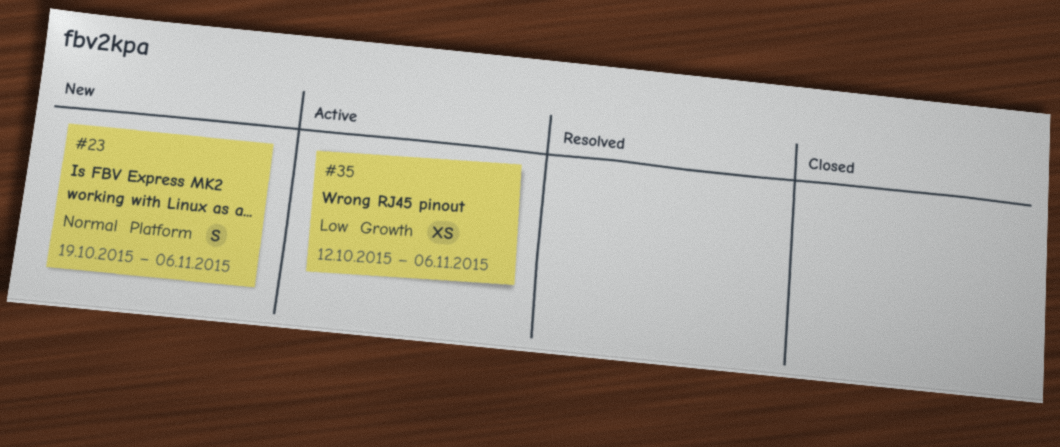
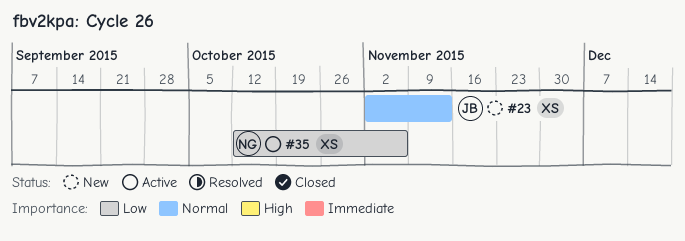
#23, estimate: S -> XS
#23, start: Oct 19 -> Nov 2
#23, due: Nov 6 -> Nov 13

